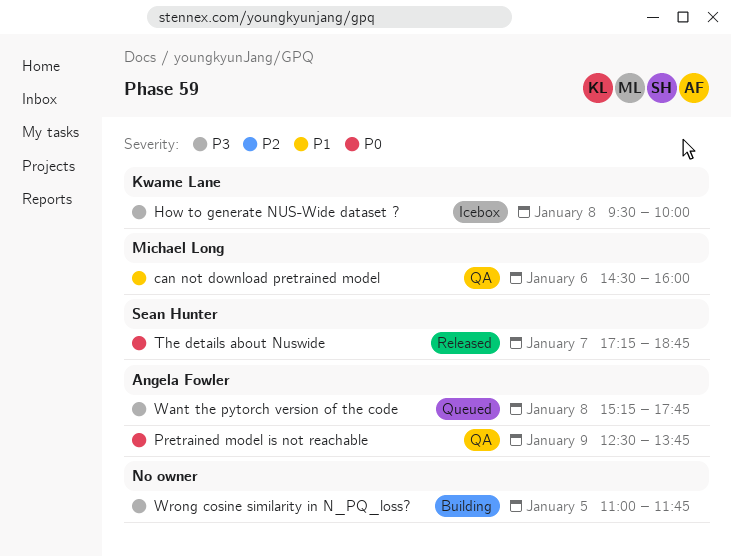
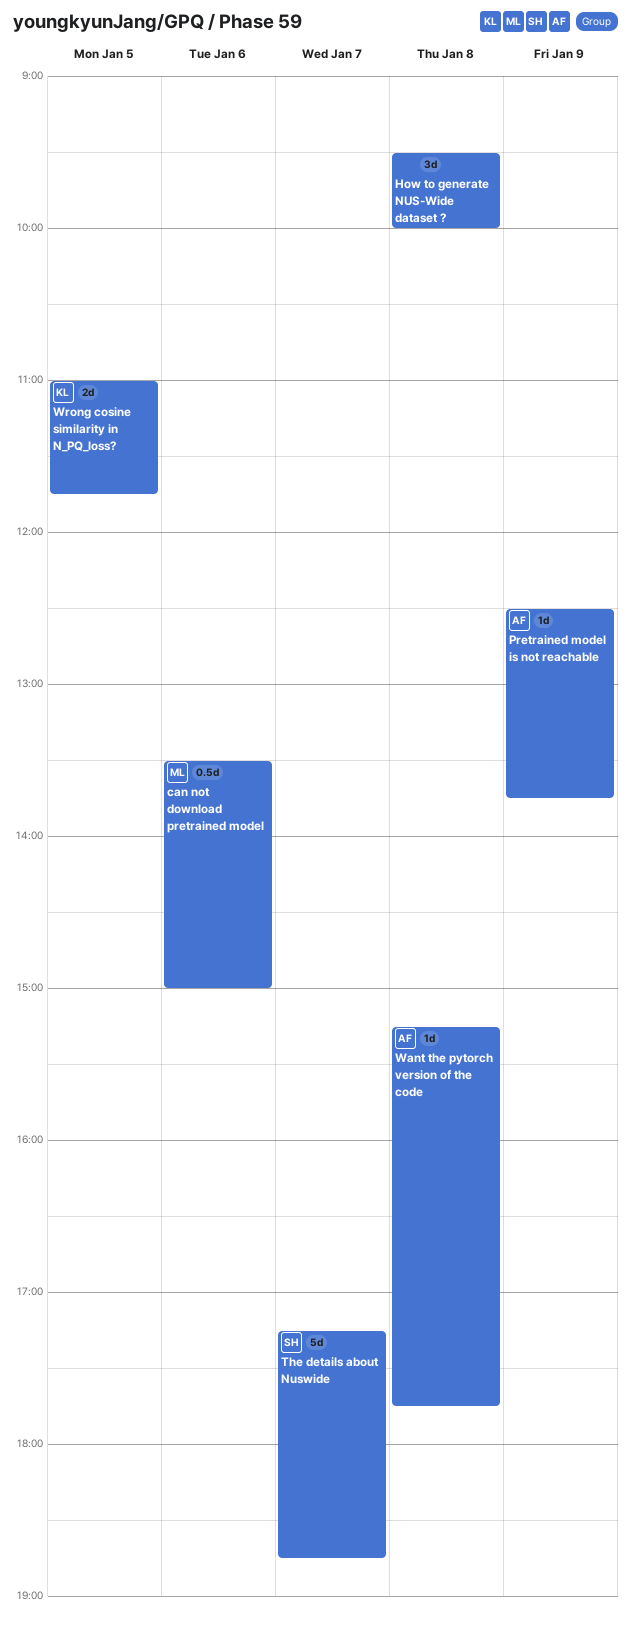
can not download pretrained model, begins: 14:30 -> 13:30
can not download pretrained model, ends: 16:00 -> 15:00
How to generate NUS-Wide dataset ?, owner: Kwame Lane -> none
Wrong cosine similarity in N_PQ_loss?, owner: none -> Kwame Lane

